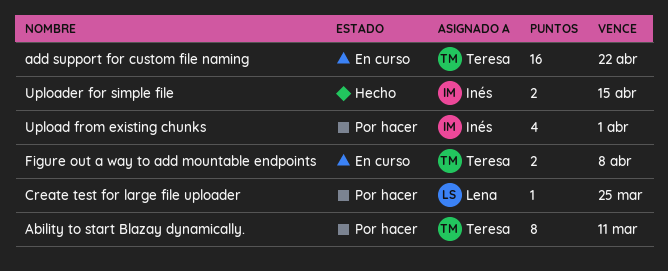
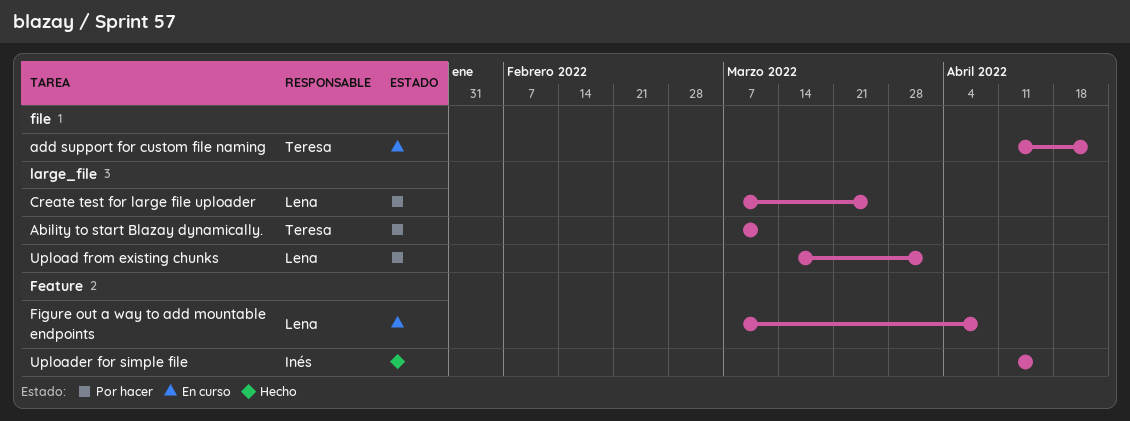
Figure out a way to add mountable endpoints, owner: Teresa -> Lena
Upload from existing chunks, owner: Inés -> Lena

